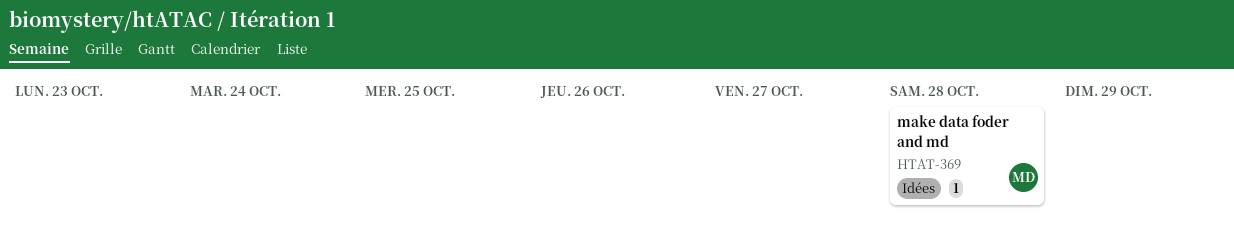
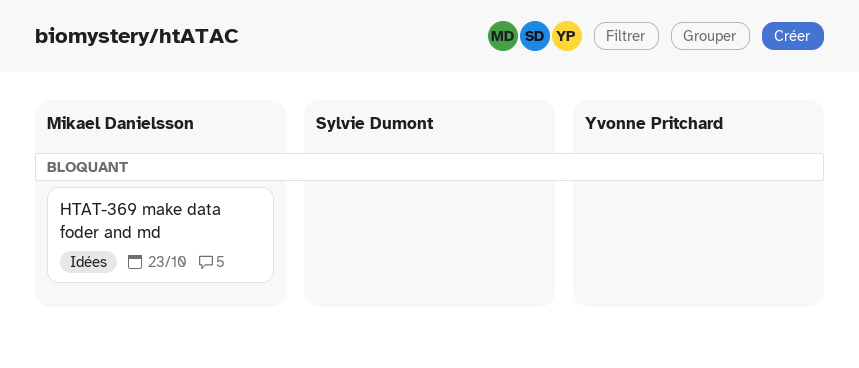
HTAT-369, due: Oct 28 -> Oct 23

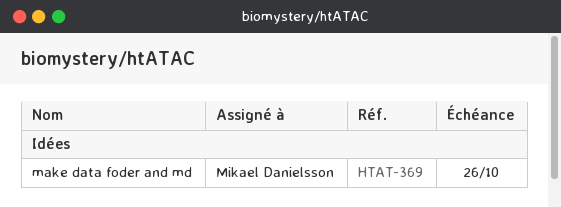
HTAT-369, due: Oct 23 -> Oct 26

